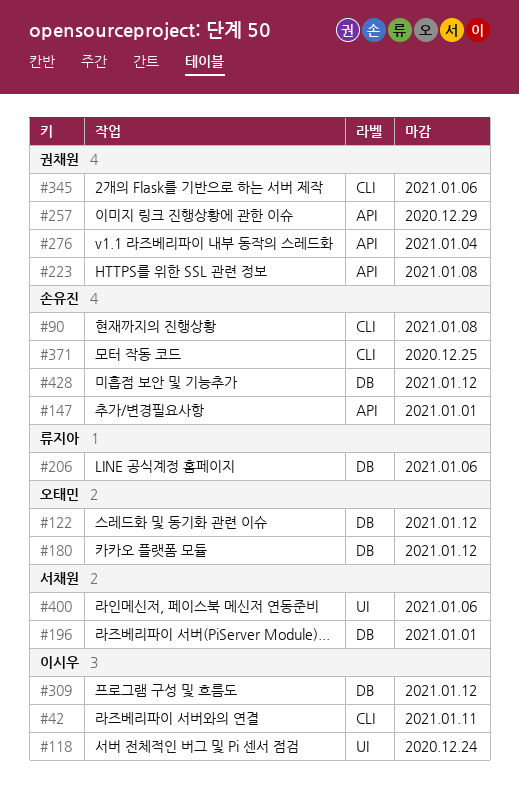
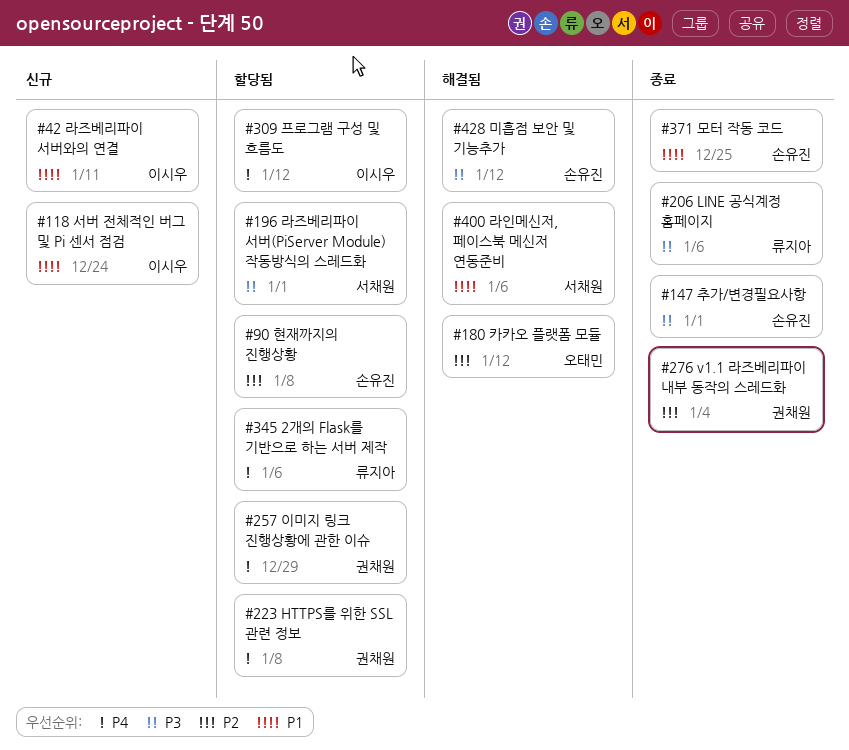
#122: present -> none
#345, owner: 권채원 -> 류지아

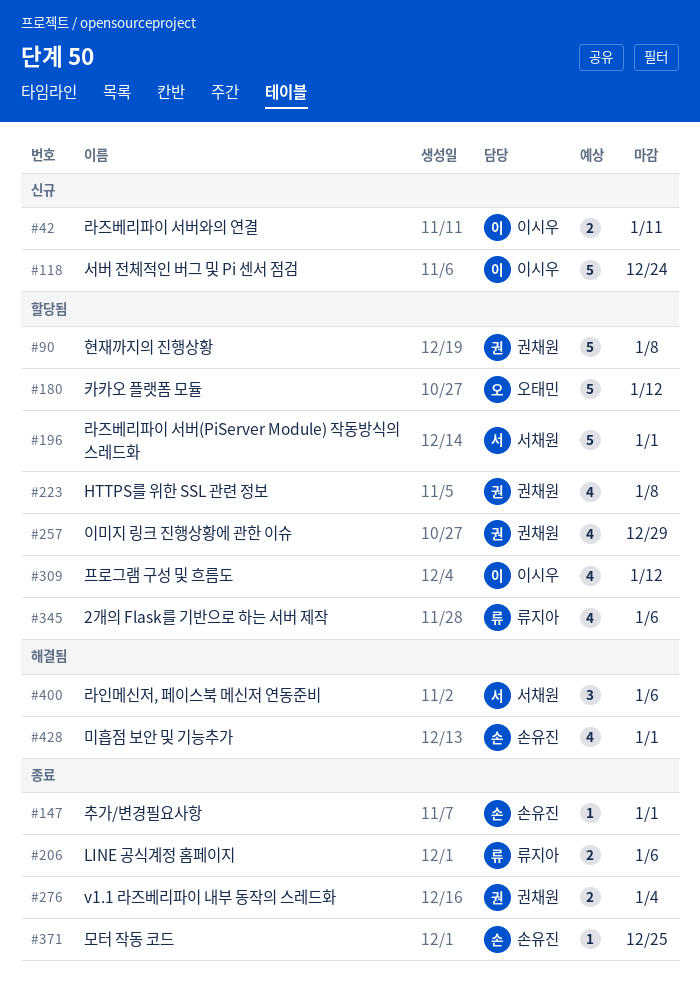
#90, owner: 손유진 -> 권채원
#180, status: 해결됨 -> 할당됨
#428, due: Jan 12 -> Jan 1

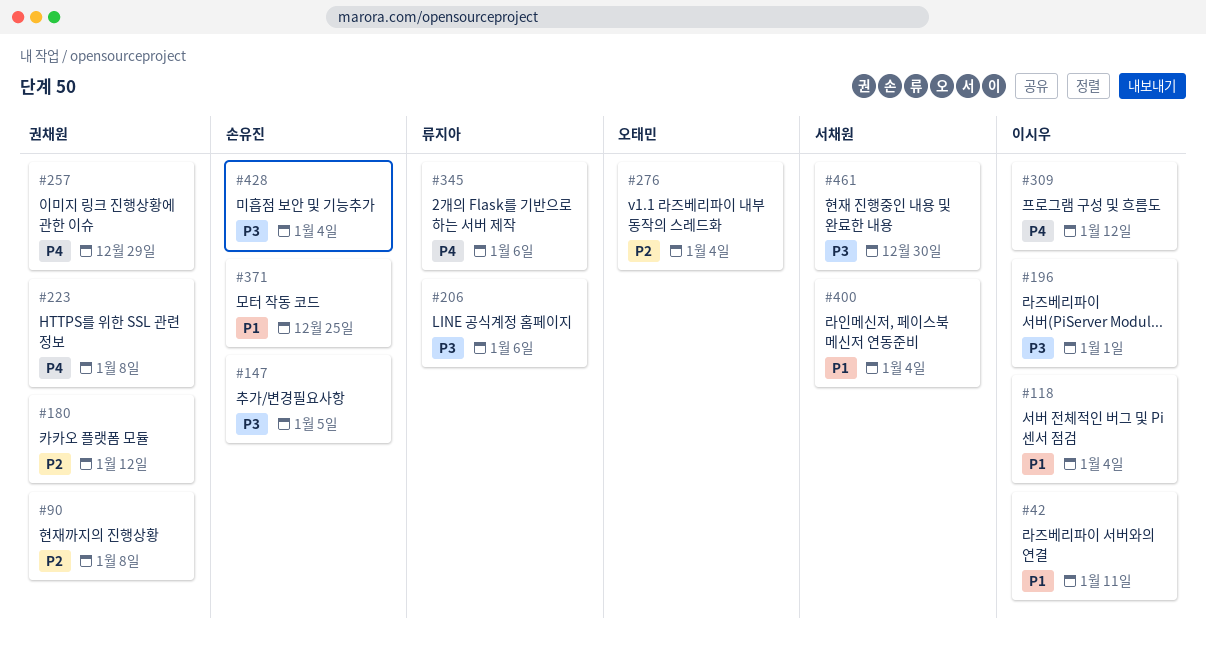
#118, due: Dec 24 -> Jan 4
#147, due: Jan 1 -> Jan 5
#180, owner: 오태민 -> 권채원
#196, owner: 서채원 -> 이시우
#276, owner: 권채원 -> 오태민
#400, due: Jan 6 -> Jan 4
#428, due: Jan 1 -> Jan 4
#461: none -> present

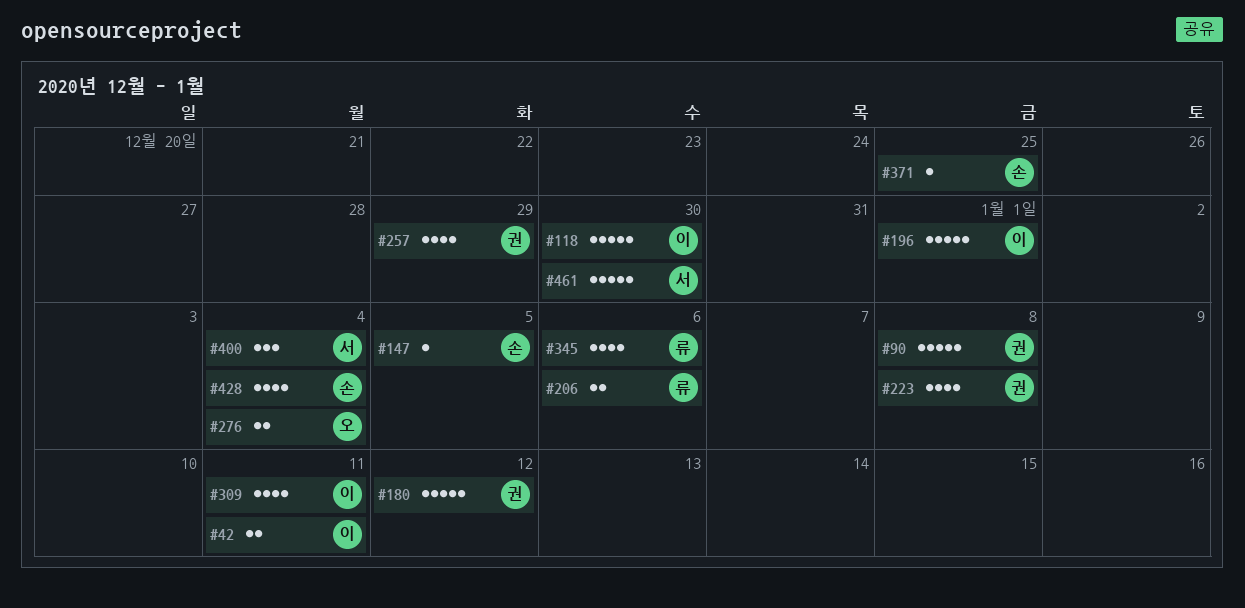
#118, due: Jan 4 -> Dec 30
#309, due: Jan 12 -> Jan 11

